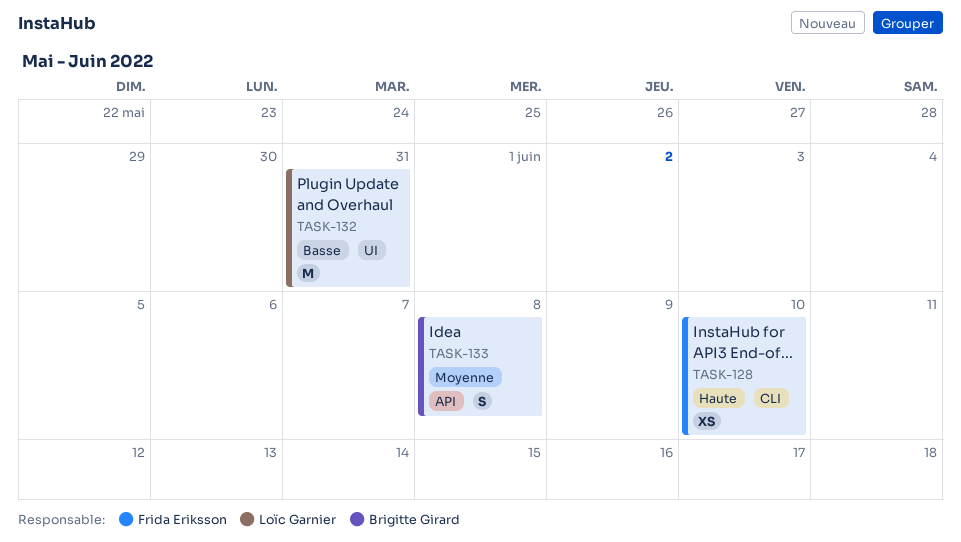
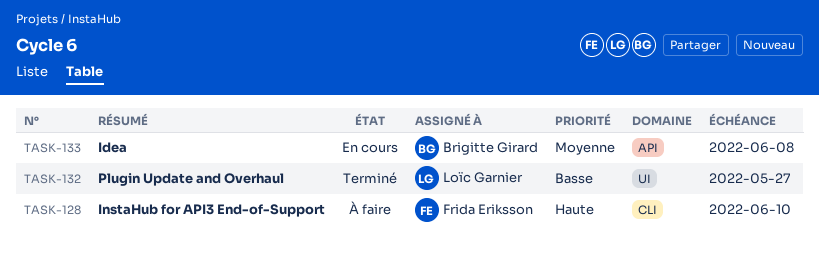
TASK-132, due: May 31 -> May 27

